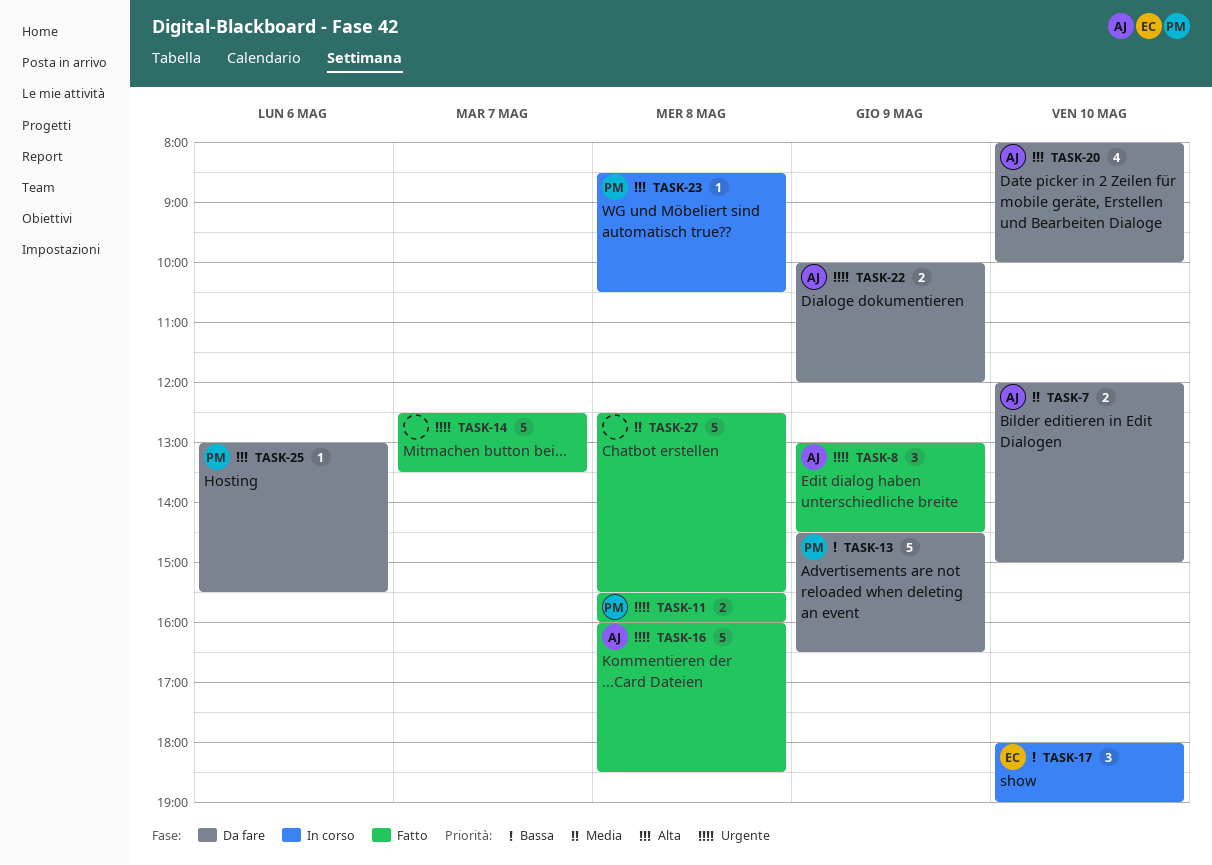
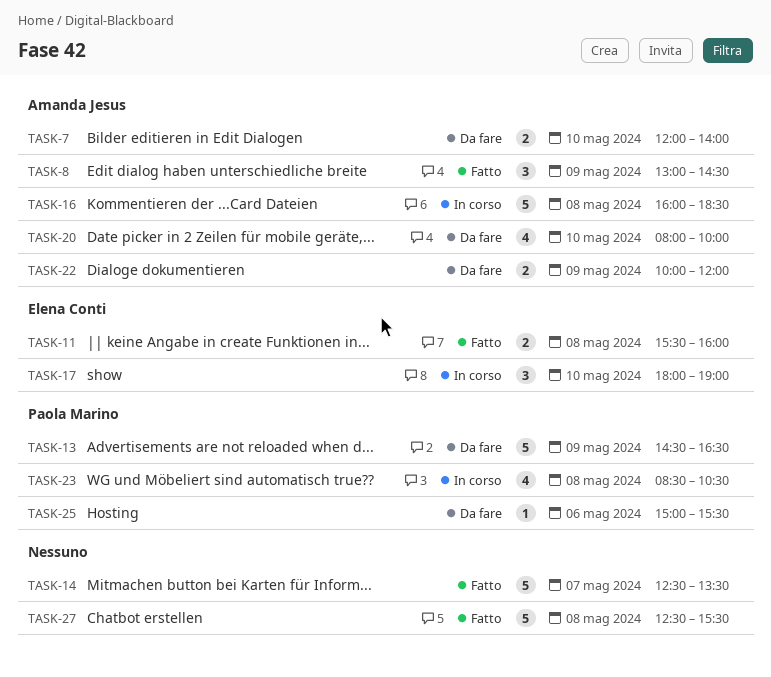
TASK-7, ends: 15:00 -> 14:00
TASK-11, owner: Paola Marino -> Elena Conti
TASK-16, status: Fatto -> In corso
TASK-23, estimate: 1 -> 4
TASK-25, begins: 13:00 -> 15:00

